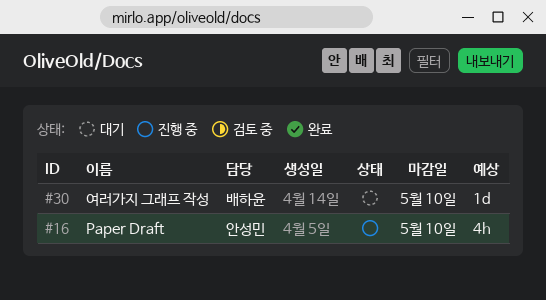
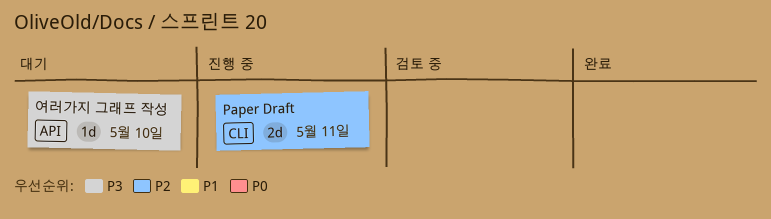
Paper Draft, estimate: 4h -> 2d
Paper Draft, due: May 10 -> May 11

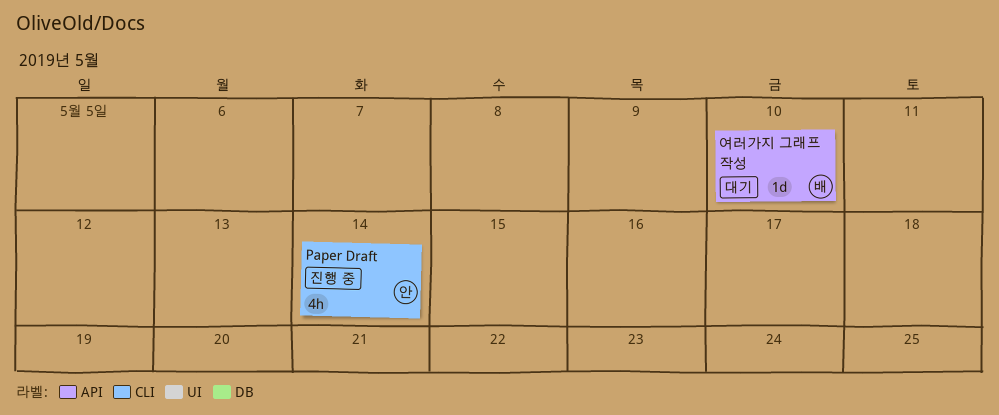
Paper Draft, estimate: 2d -> 4h
Paper Draft, due: May 11 -> May 14

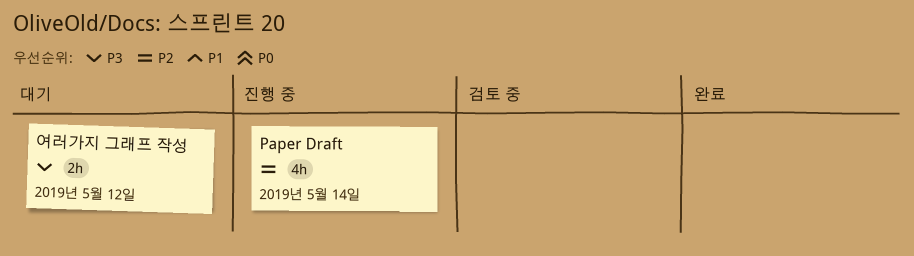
여러가지 그래프 작성, estimate: 1d -> 2h
여러가지 그래프 작성, due: May 10 -> May 12

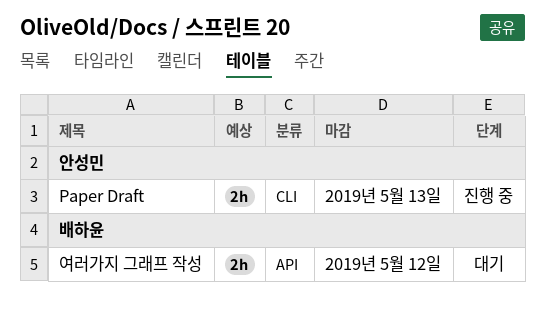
Paper Draft, estimate: 4h -> 2h
Paper Draft, due: May 14 -> May 13

